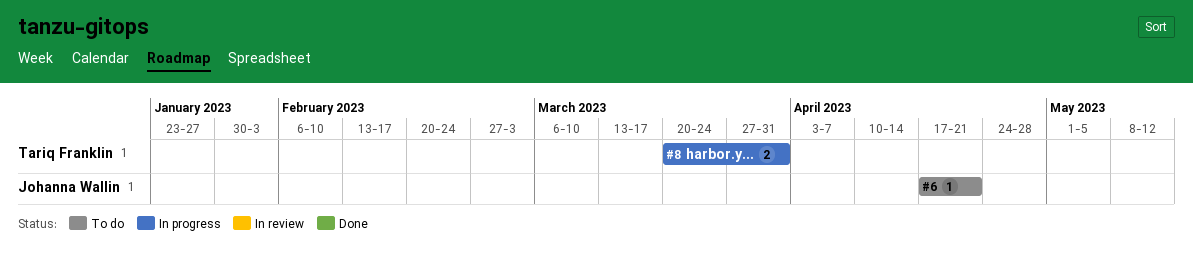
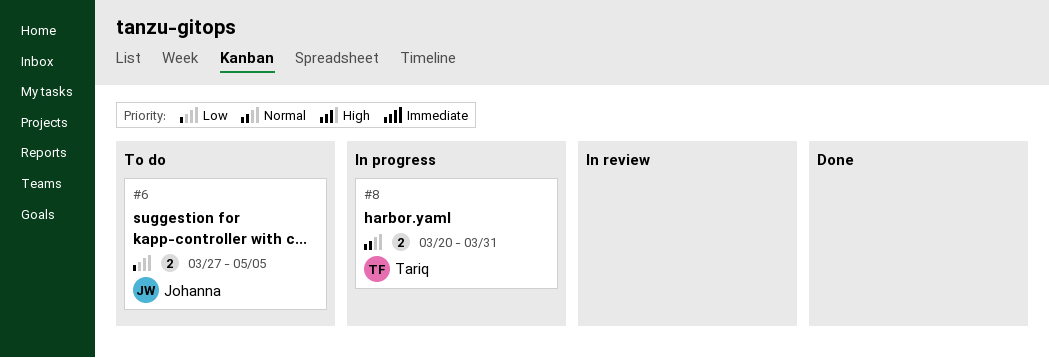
#6, estimate: 1 -> 2
#6, start: Apr 17 -> Mar 27
#6, due: Apr 21 -> May 5

